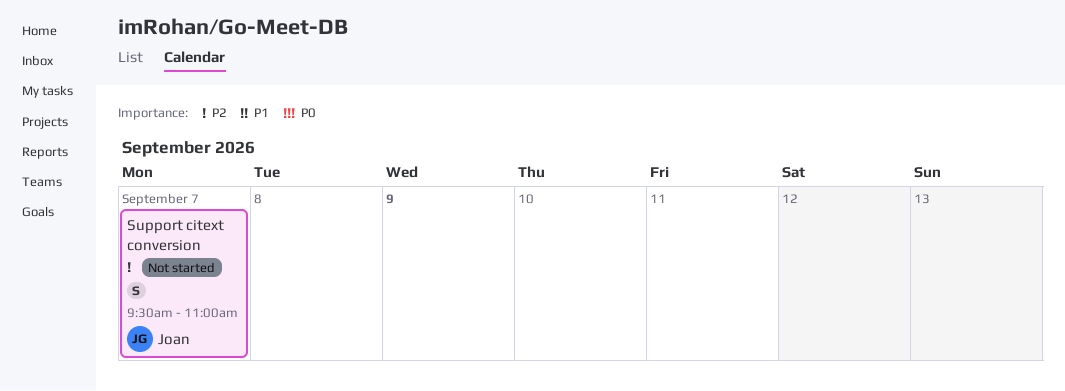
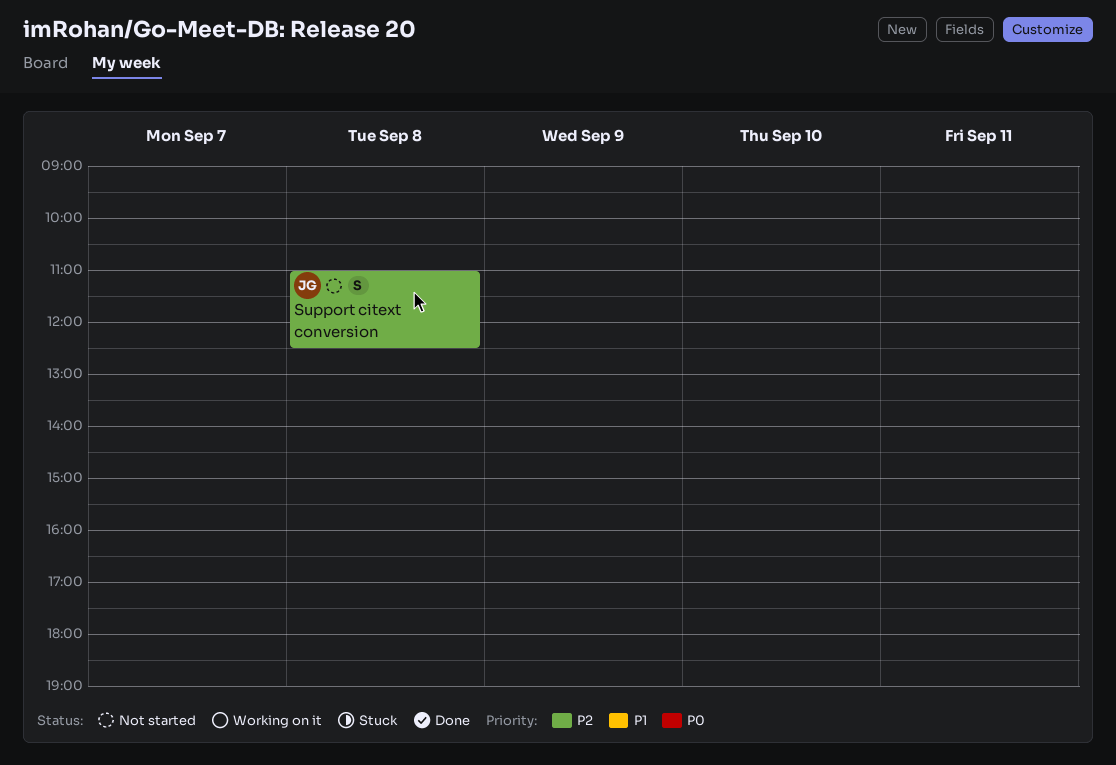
Support citext conversion, day: Sep 7 -> Sep 8
Support citext conversion, begins: 09:30 -> 11:00
Support citext conversion, ends: 11:00 -> 12:30

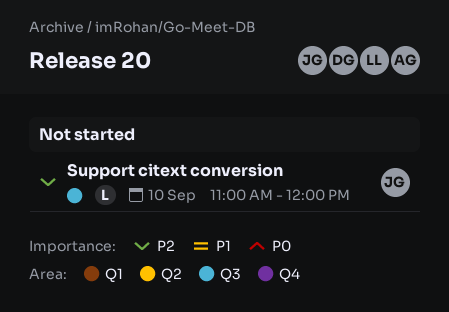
Support citext conversion, estimate: S -> L
Support citext conversion, day: Sep 8 -> Sep 10
Support citext conversion, ends: 12:30 -> 12:00

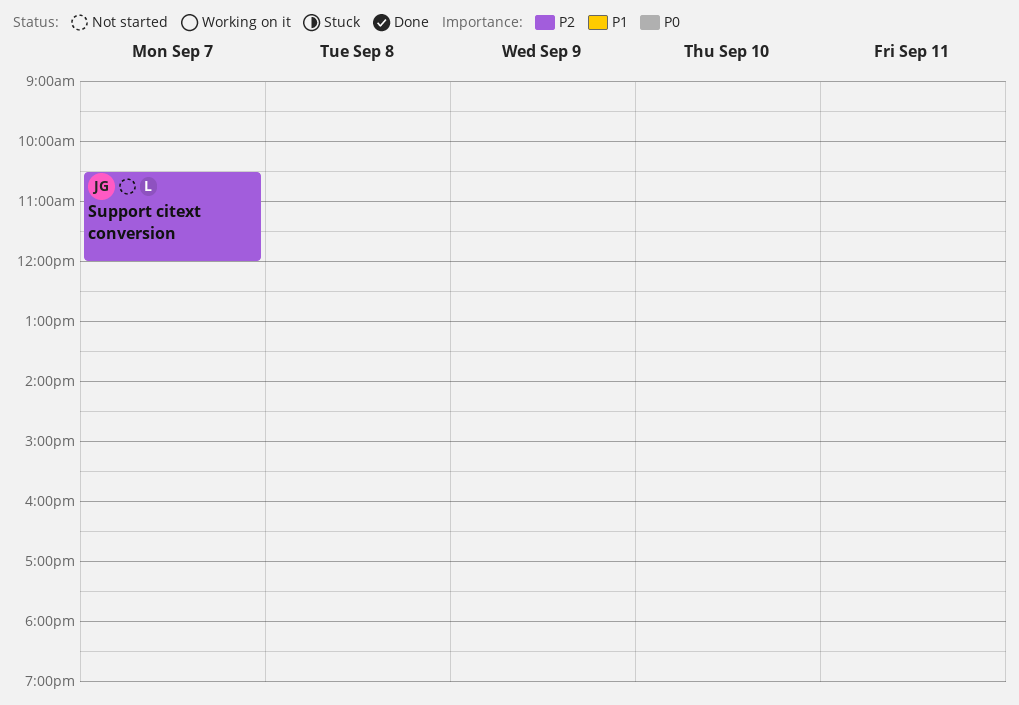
Support citext conversion, day: Sep 10 -> Sep 7
Support citext conversion, begins: 11:00 -> 10:30

